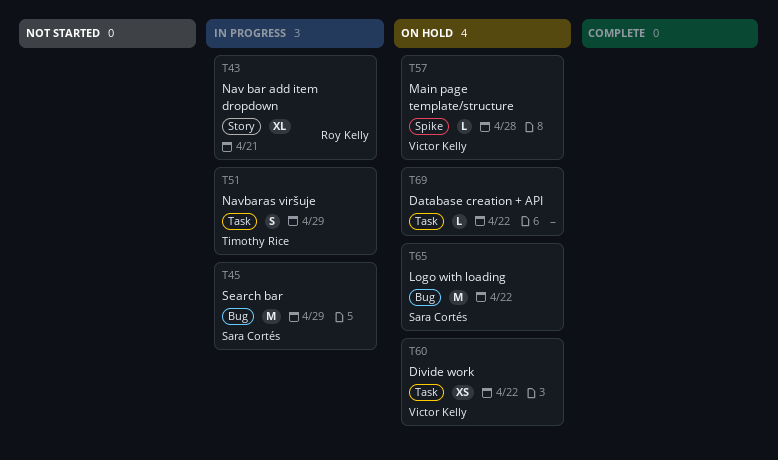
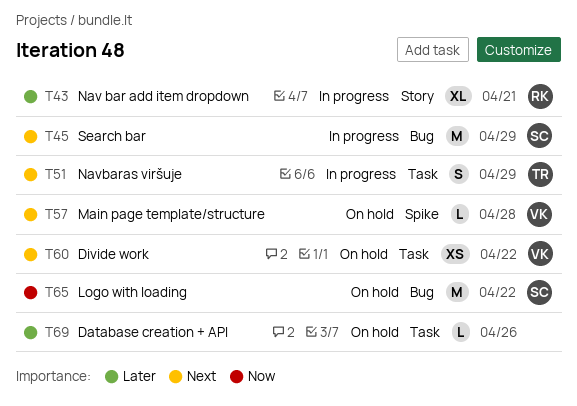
T69, due: Apr 22 -> Apr 26

